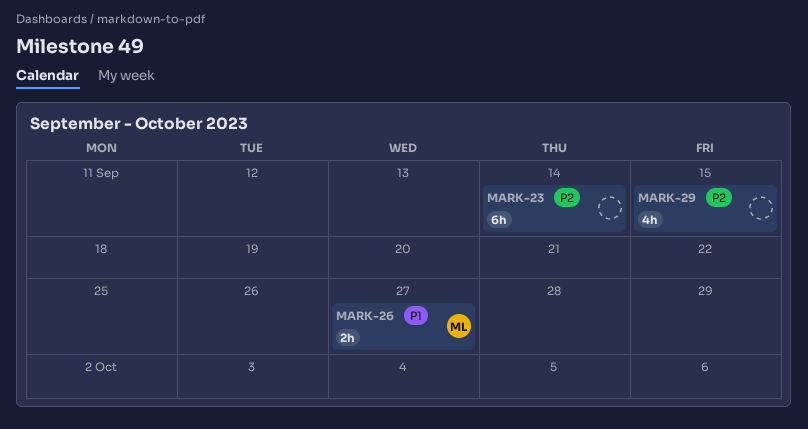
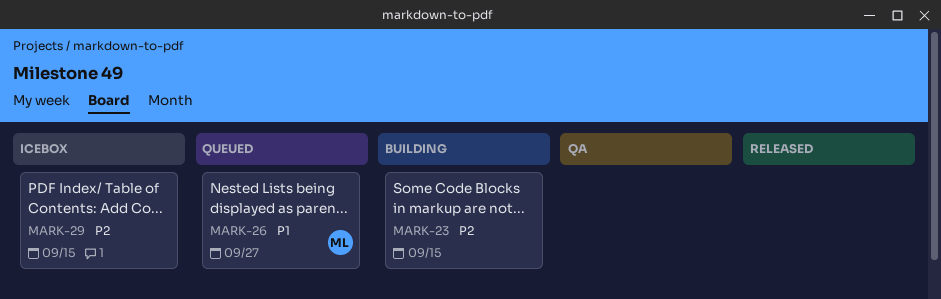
MARK-23, due: Sep 14 -> Sep 15

